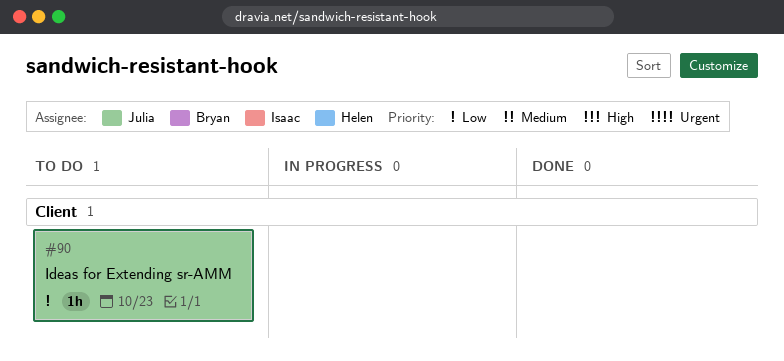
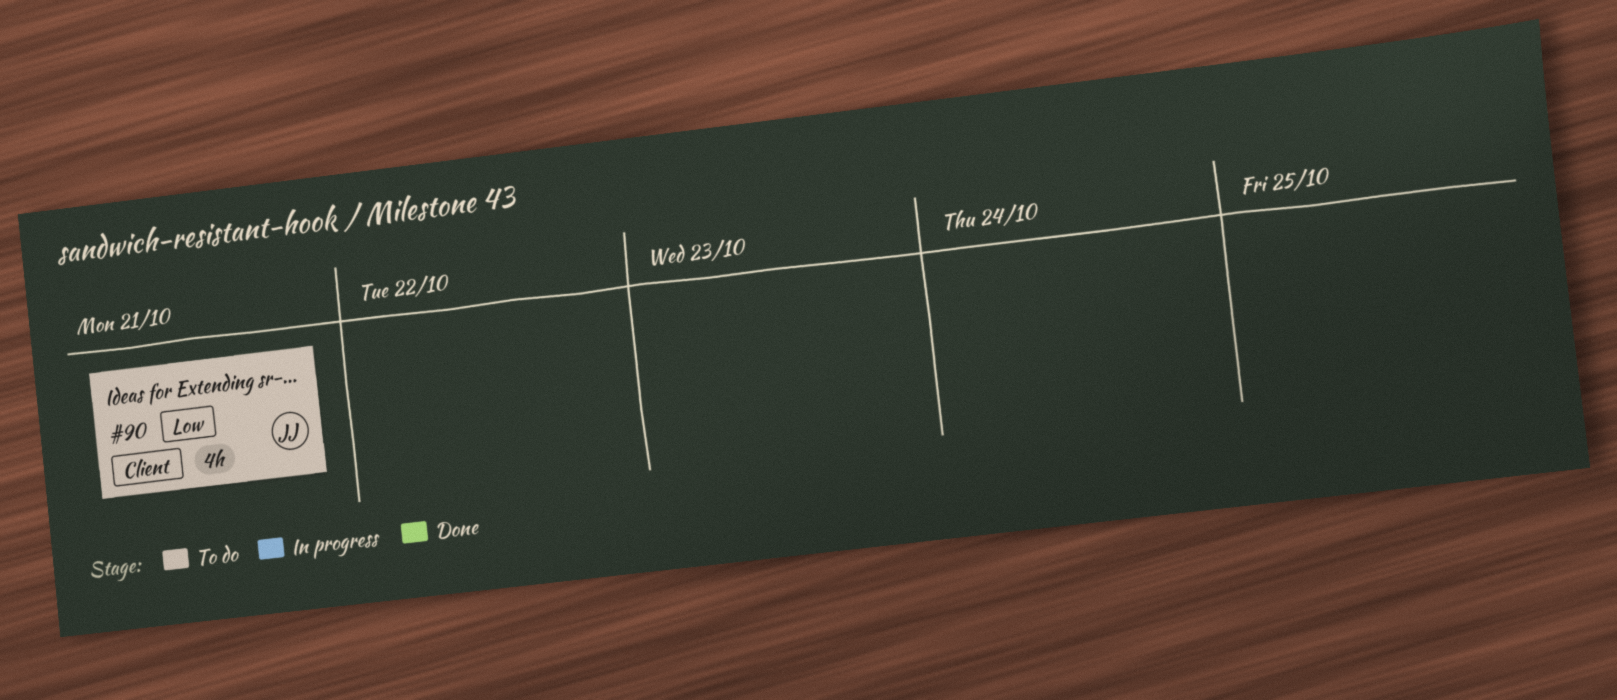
#90, estimate: 1h -> 4h
#90, due: Oct 23 -> Oct 21

